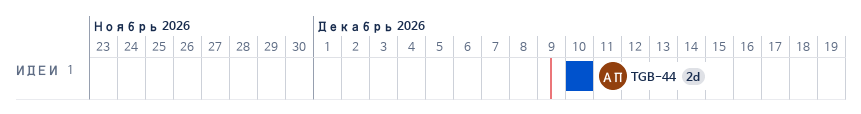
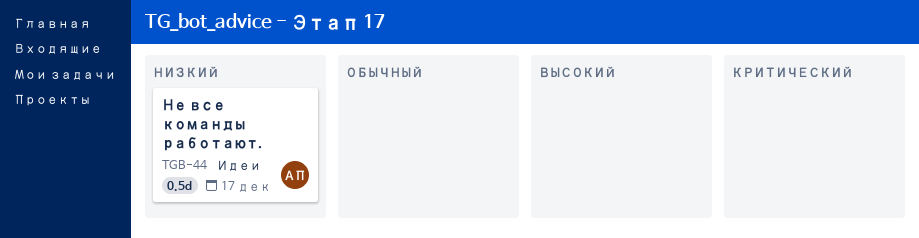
TGB-44, estimate: 2d -> 0.5d
TGB-44, due: Dec 10 -> Dec 17

